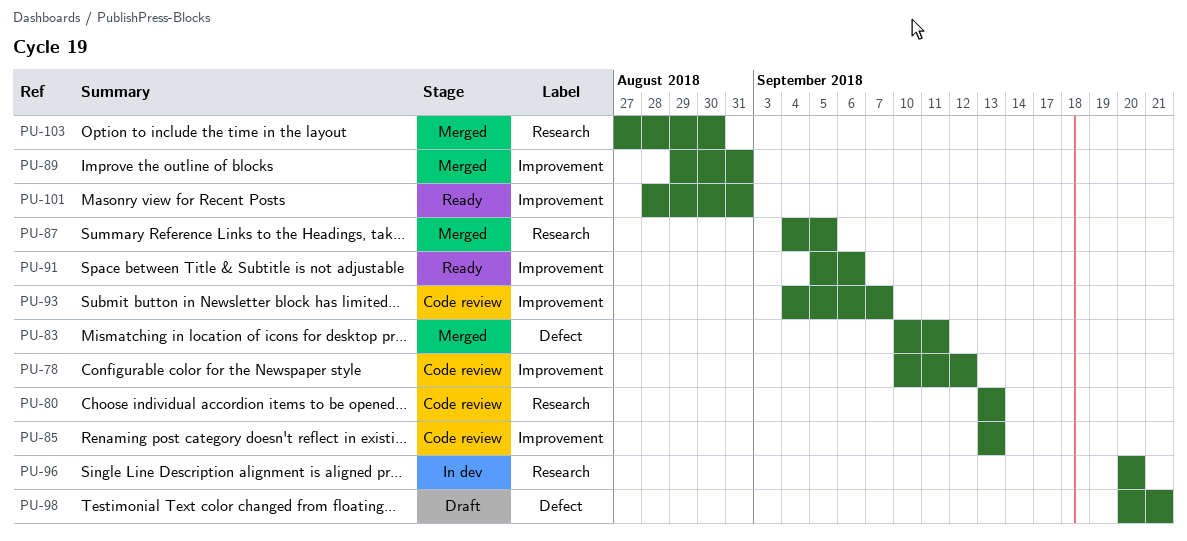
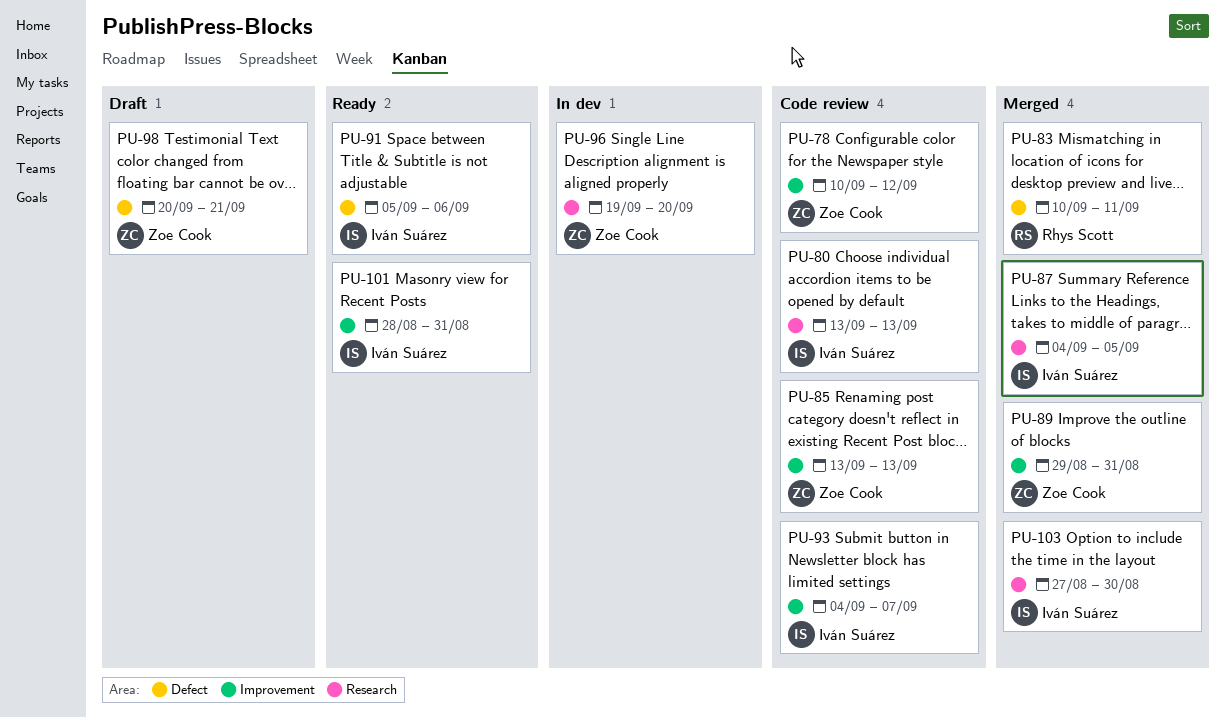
PU-91, label: Improvement -> Defect
PU-96, start: Sep 20 -> Sep 19

